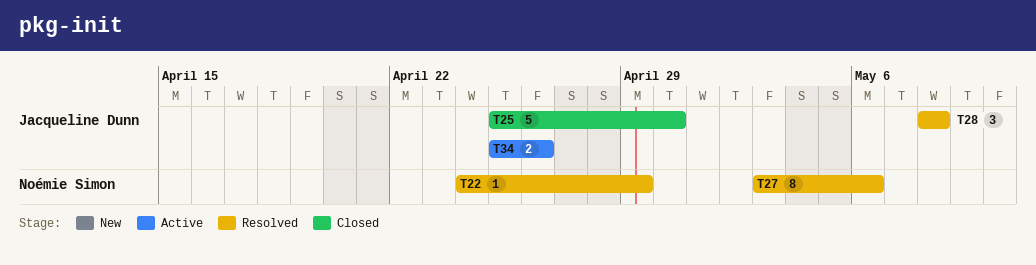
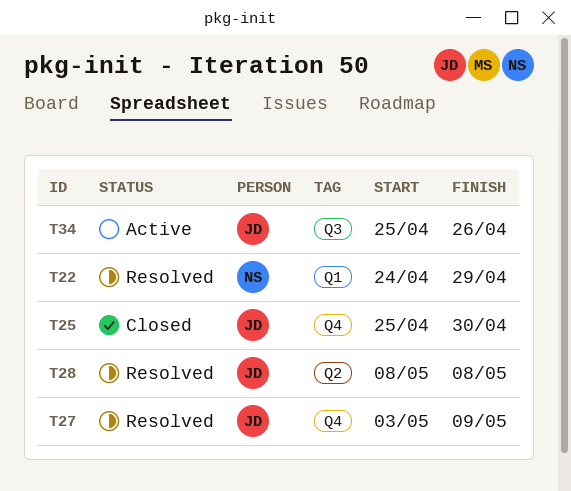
T27, owner: Noémie Simon -> Jacqueline Dunn
T27, due: May 6 -> May 9

